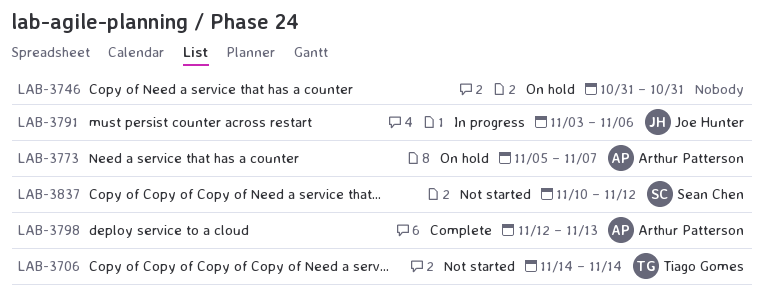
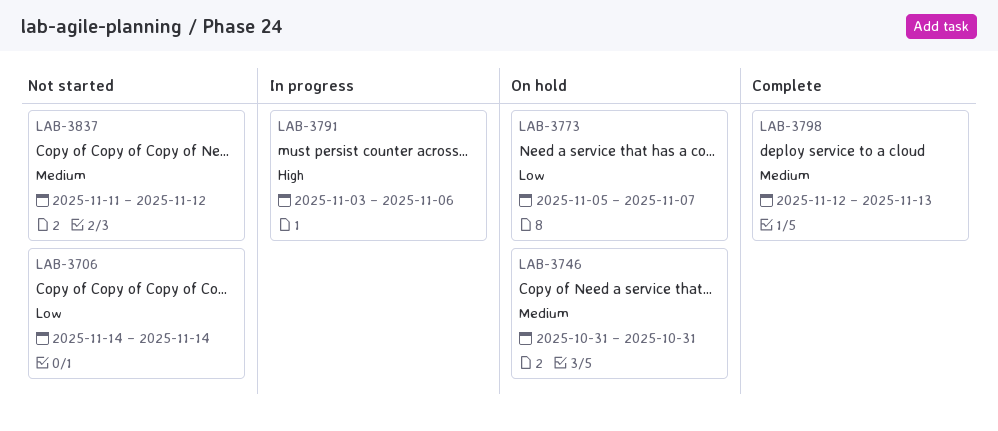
LAB-3837, start: Nov 10 -> Nov 11

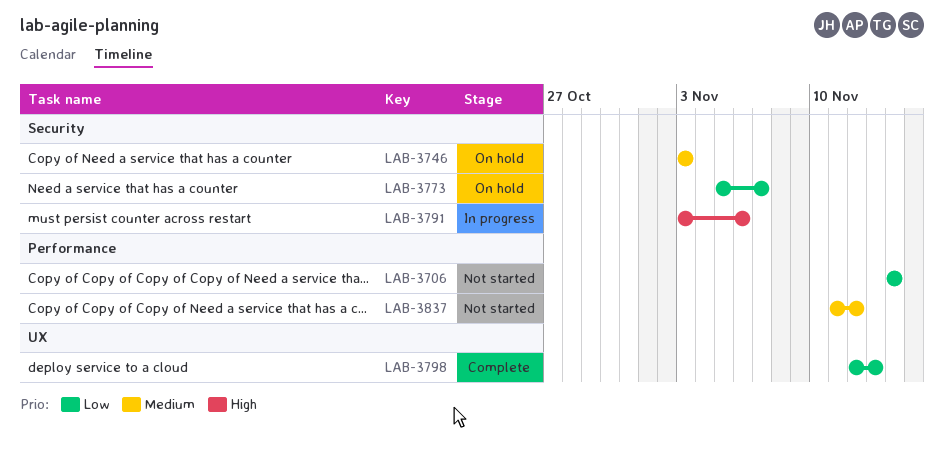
LAB-3746, start: Oct 31 -> Nov 3
LAB-3746, due: Oct 31 -> Nov 3
LAB-3798, priority: Medium -> Low

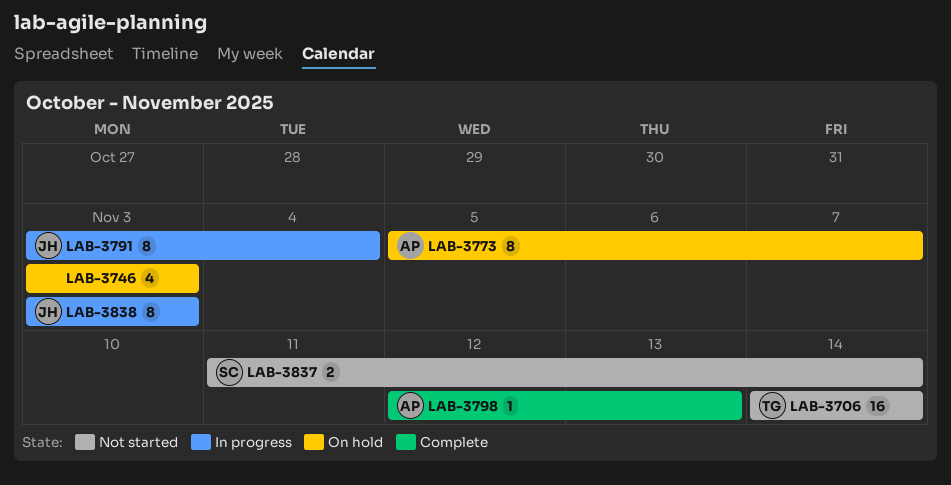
LAB-3791, due: Nov 6 -> Nov 4
LAB-3837, due: Nov 12 -> Nov 14
LAB-3838: none -> present

